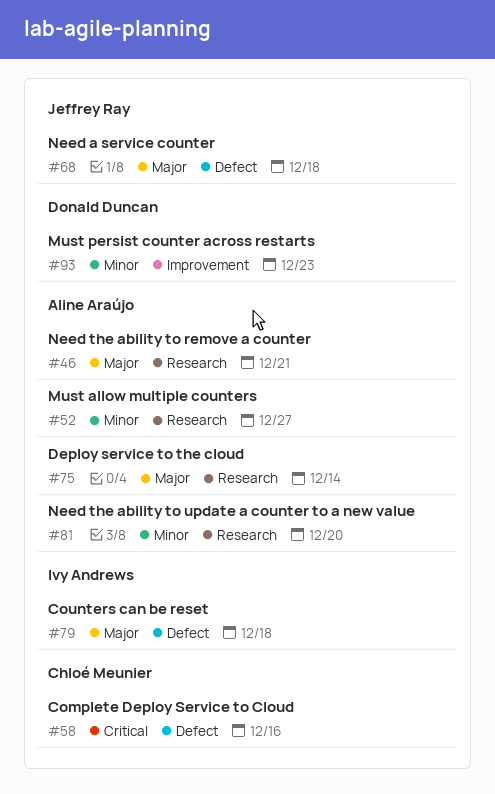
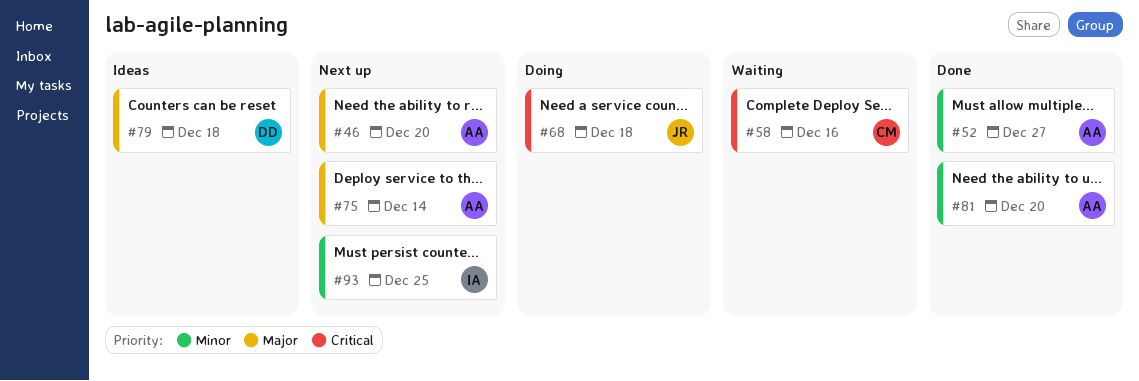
#46, due: Dec 21 -> Dec 20
#68, priority: Major -> Critical
#79, owner: Ivy Andrews -> Donald Duncan
#93, owner: Donald Duncan -> Ivy Andrews
#93, due: Dec 23 -> Dec 25

